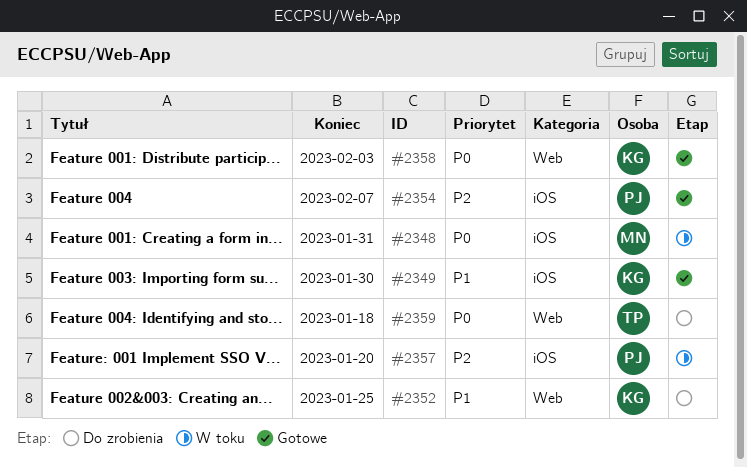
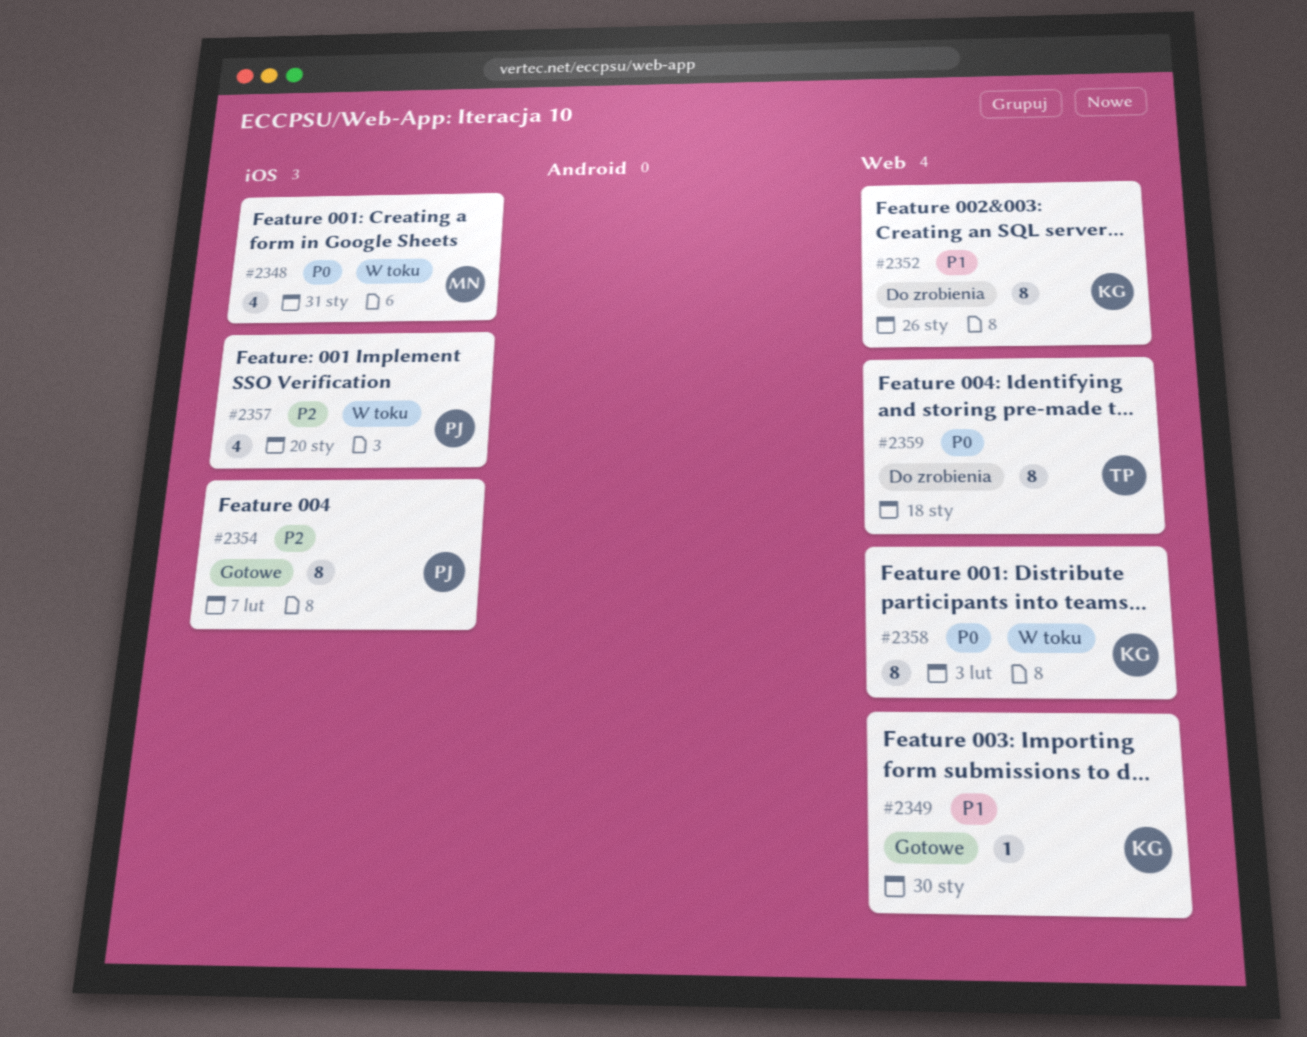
#2349, label: iOS -> Web
#2352, due: Jan 25 -> Jan 26
#2358, status: Gotowe -> W toku

